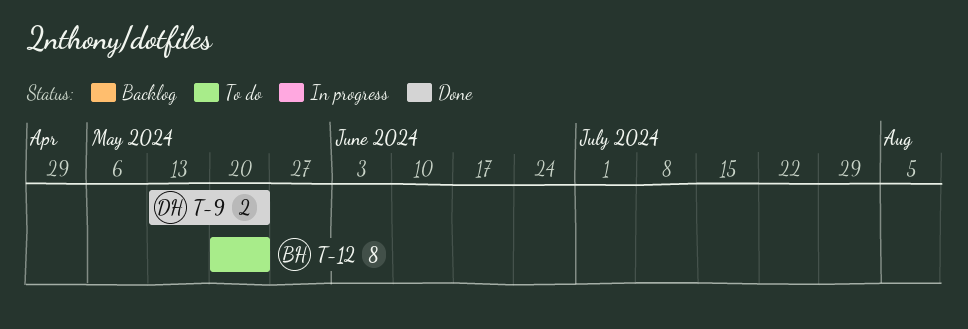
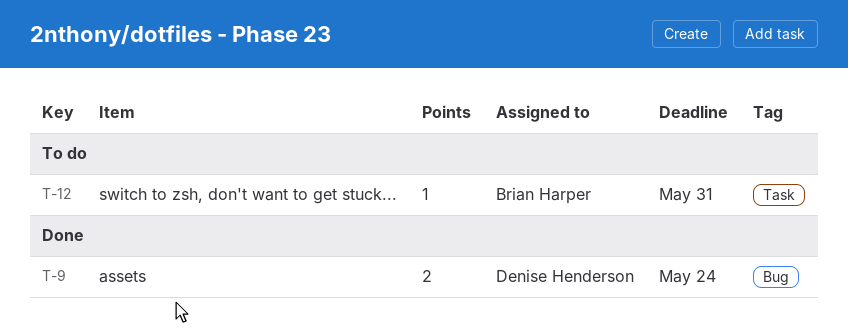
T-12, estimate: 8 -> 1
T-12, due: May 24 -> May 31

